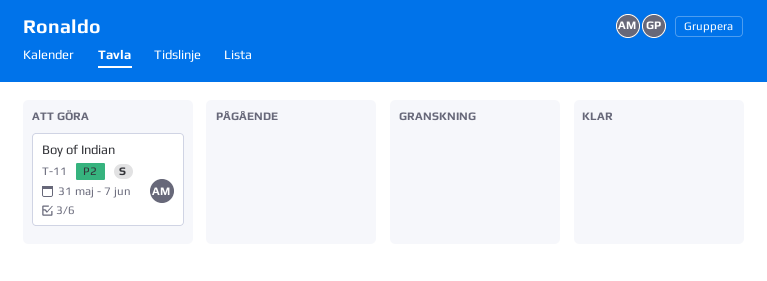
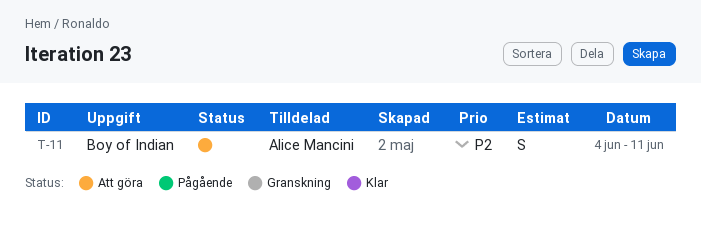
T-11, start: May 31 -> Jun 4
T-11, due: Jun 7 -> Jun 11

